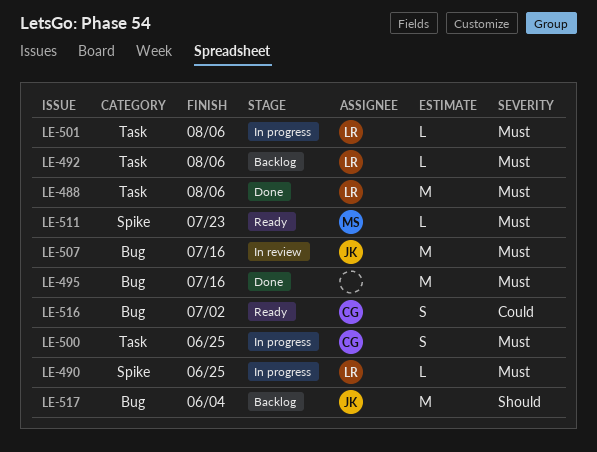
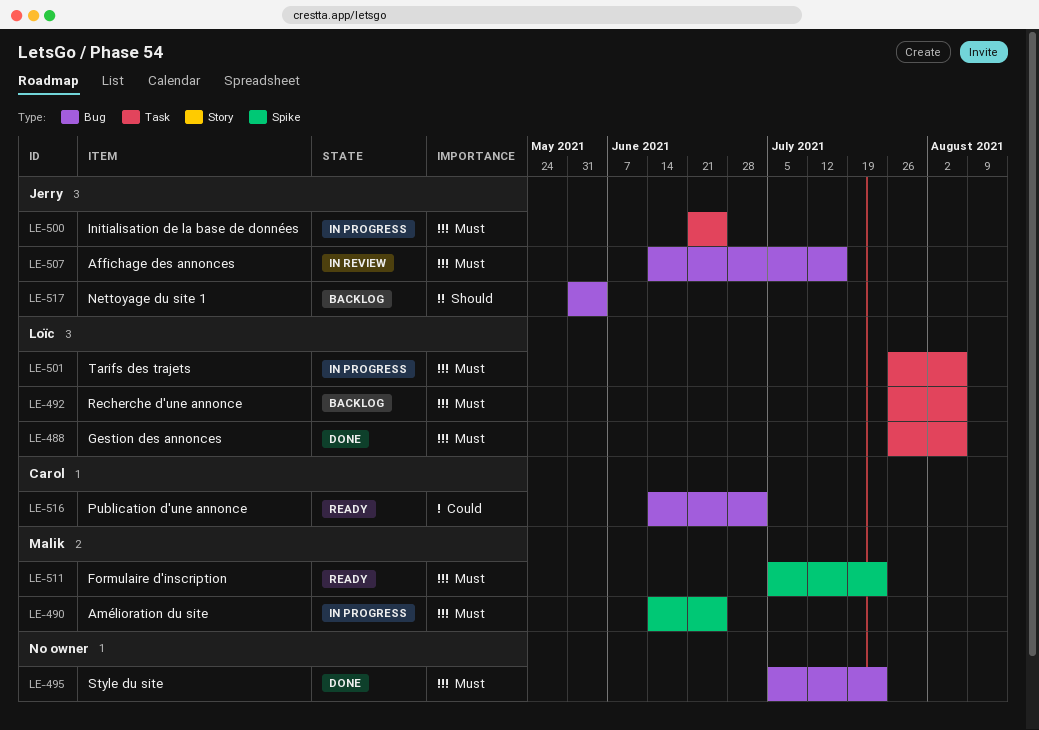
LE-490, owner: Loïc -> Malik
LE-495, due: Jul 16 -> Jul 23
LE-500, owner: Carol -> Jerry

